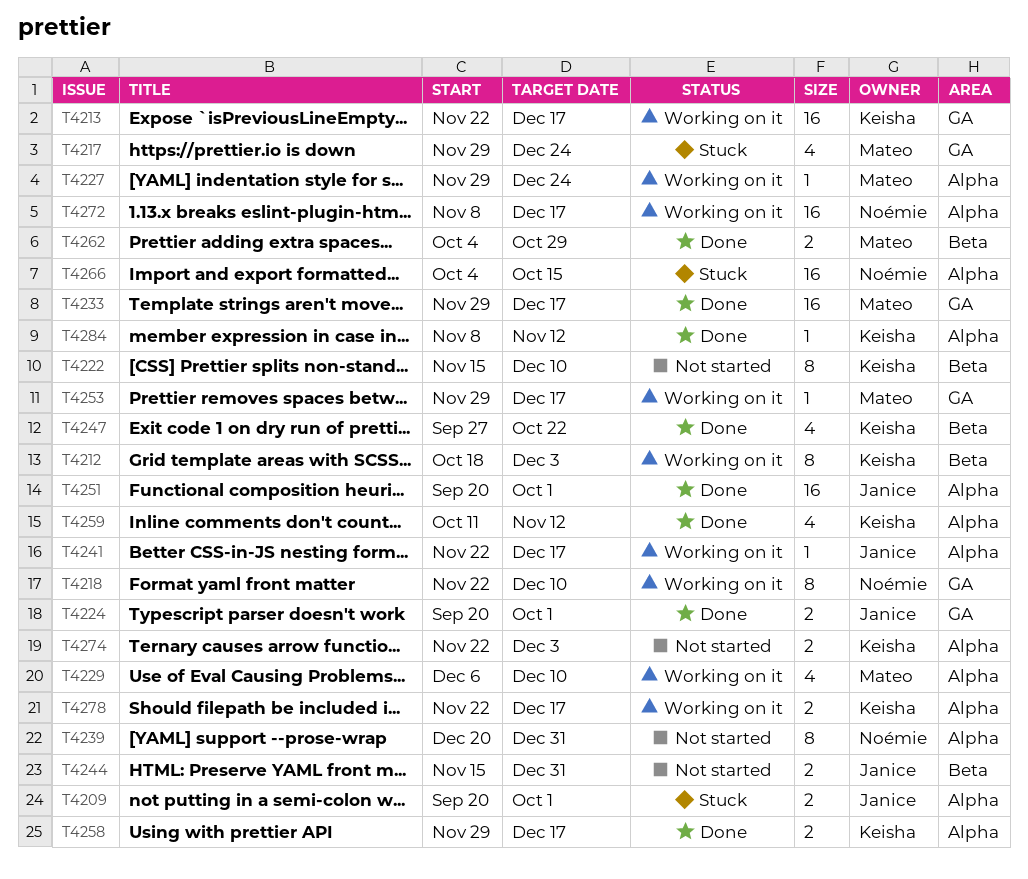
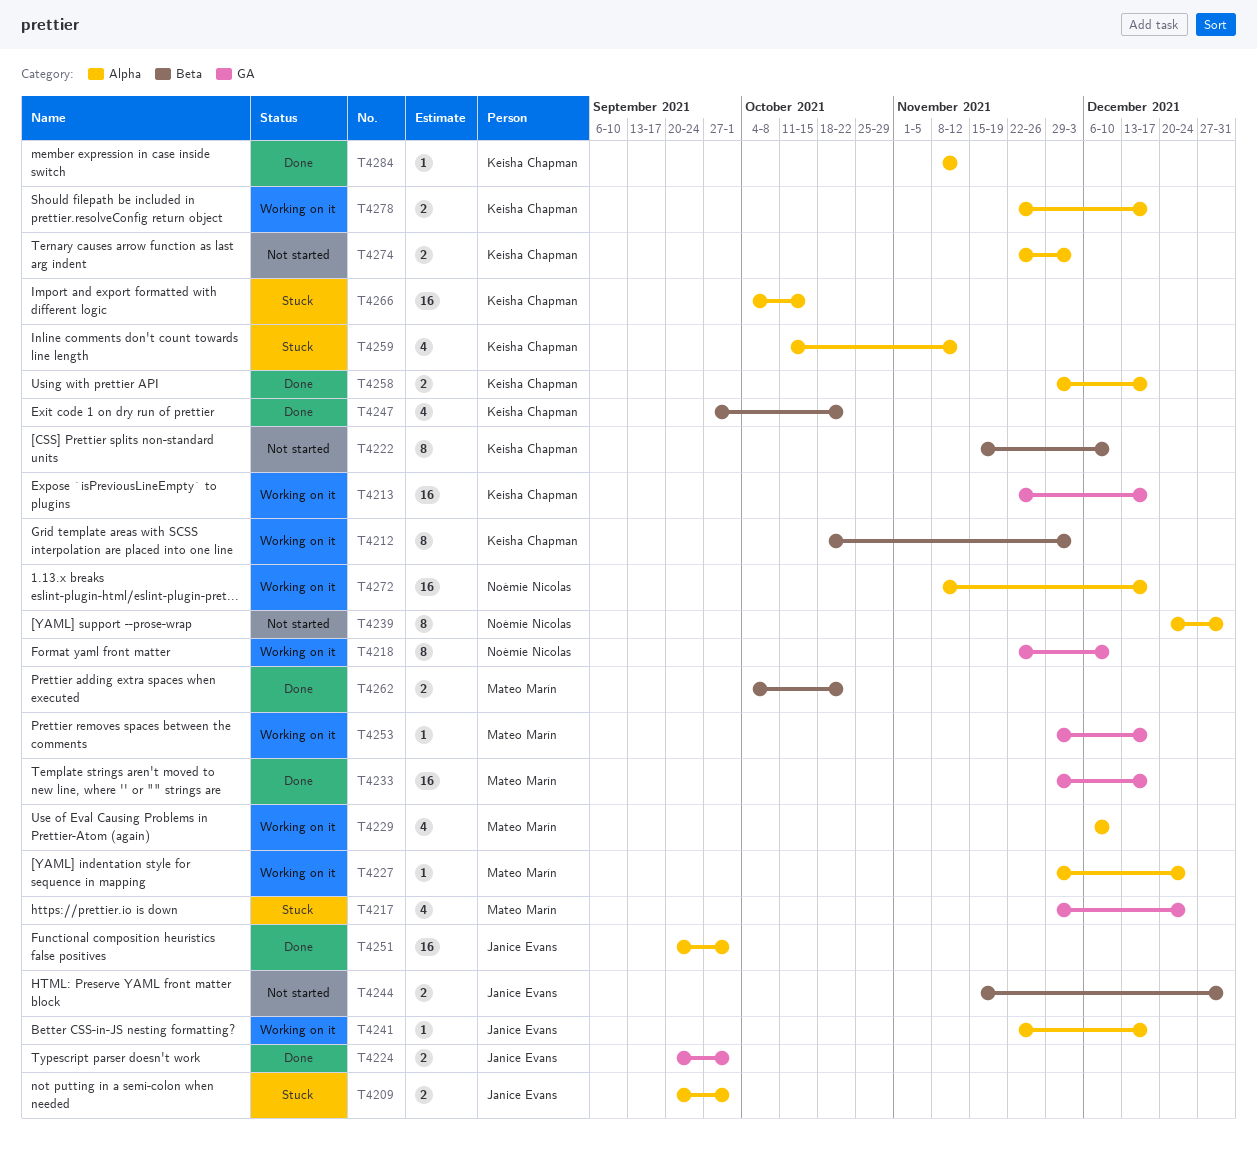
T4259, status: Done -> Stuck
T4262, due: Oct 29 -> Oct 22
T4266, owner: Noémie Nicolas -> Keisha Chapman

